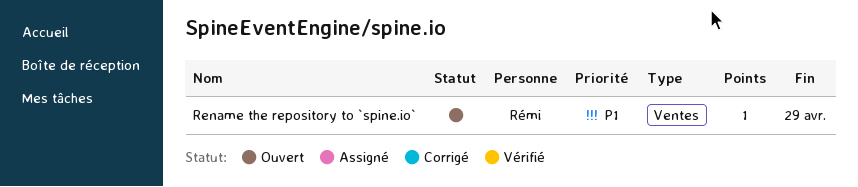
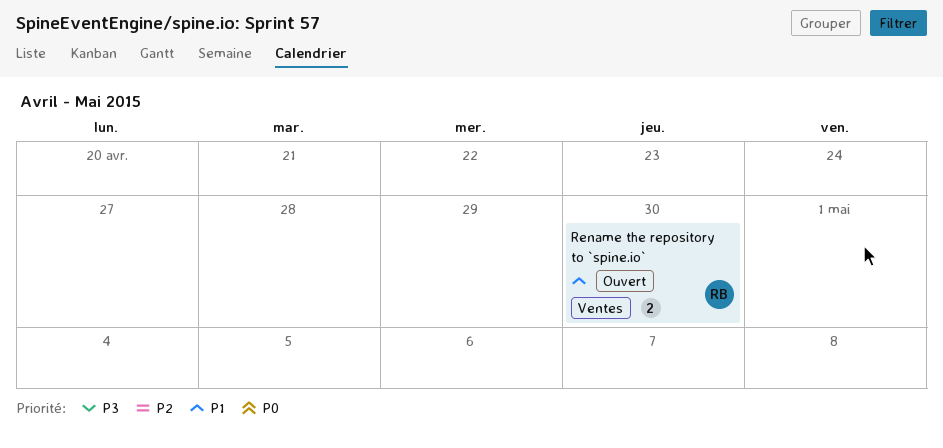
Rename the repository to `spine.io`, estimate: 1 -> 2
Rename the repository to `spine.io`, due: Apr 29 -> Apr 30

